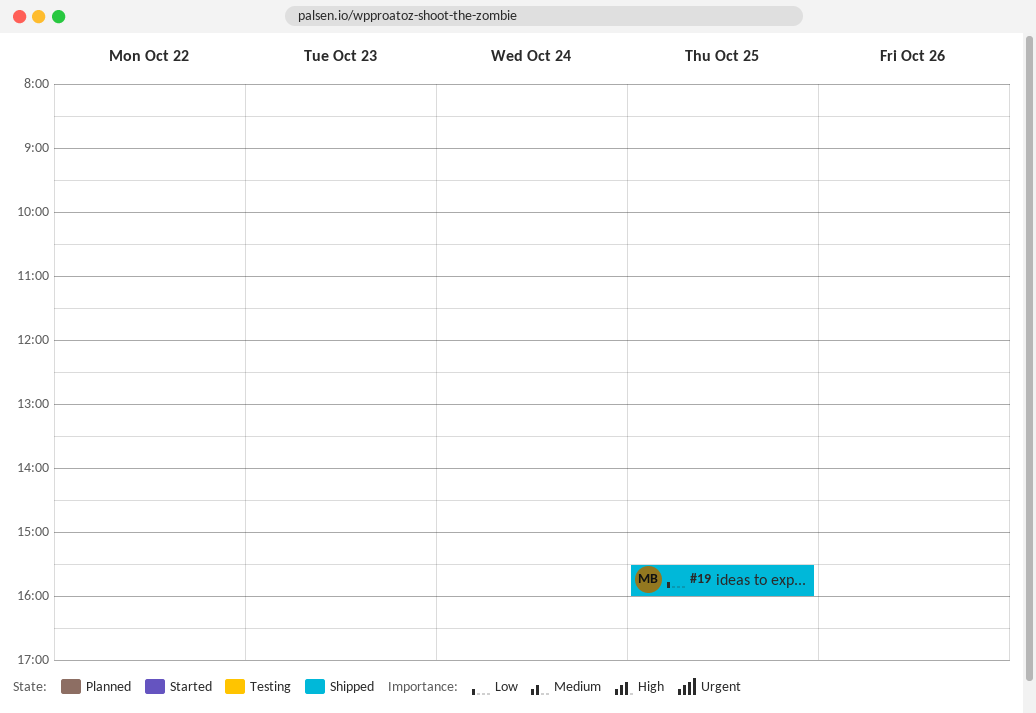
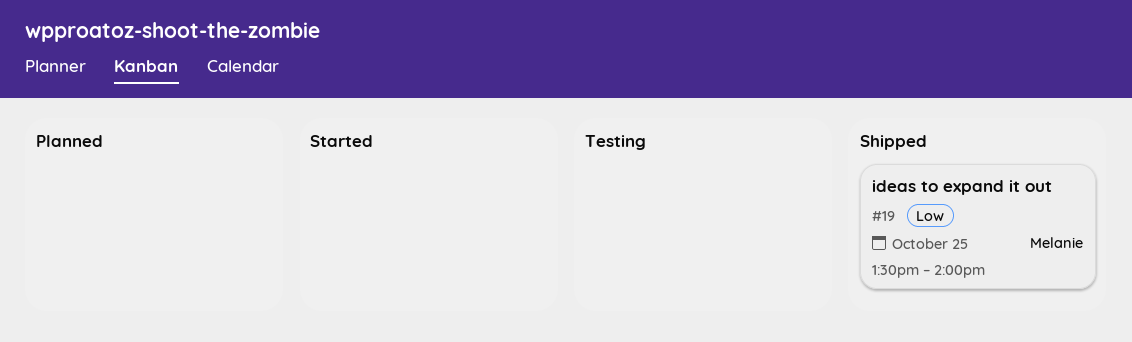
#19, begins: 15:30 -> 13:30
#19, ends: 16:00 -> 14:00

